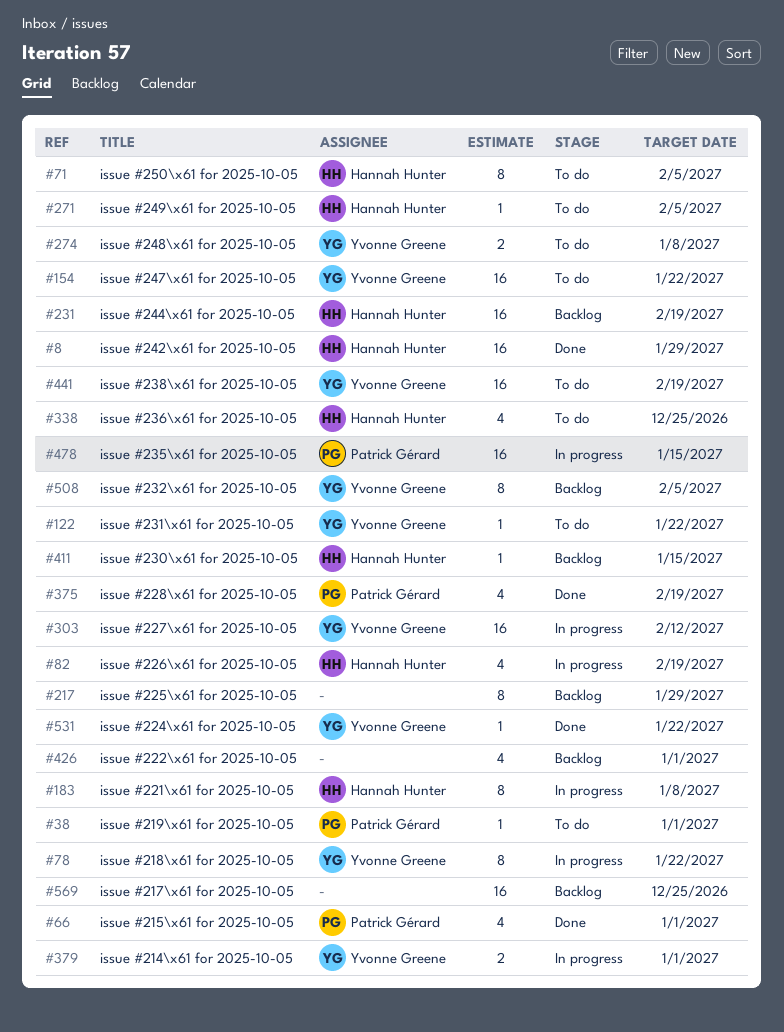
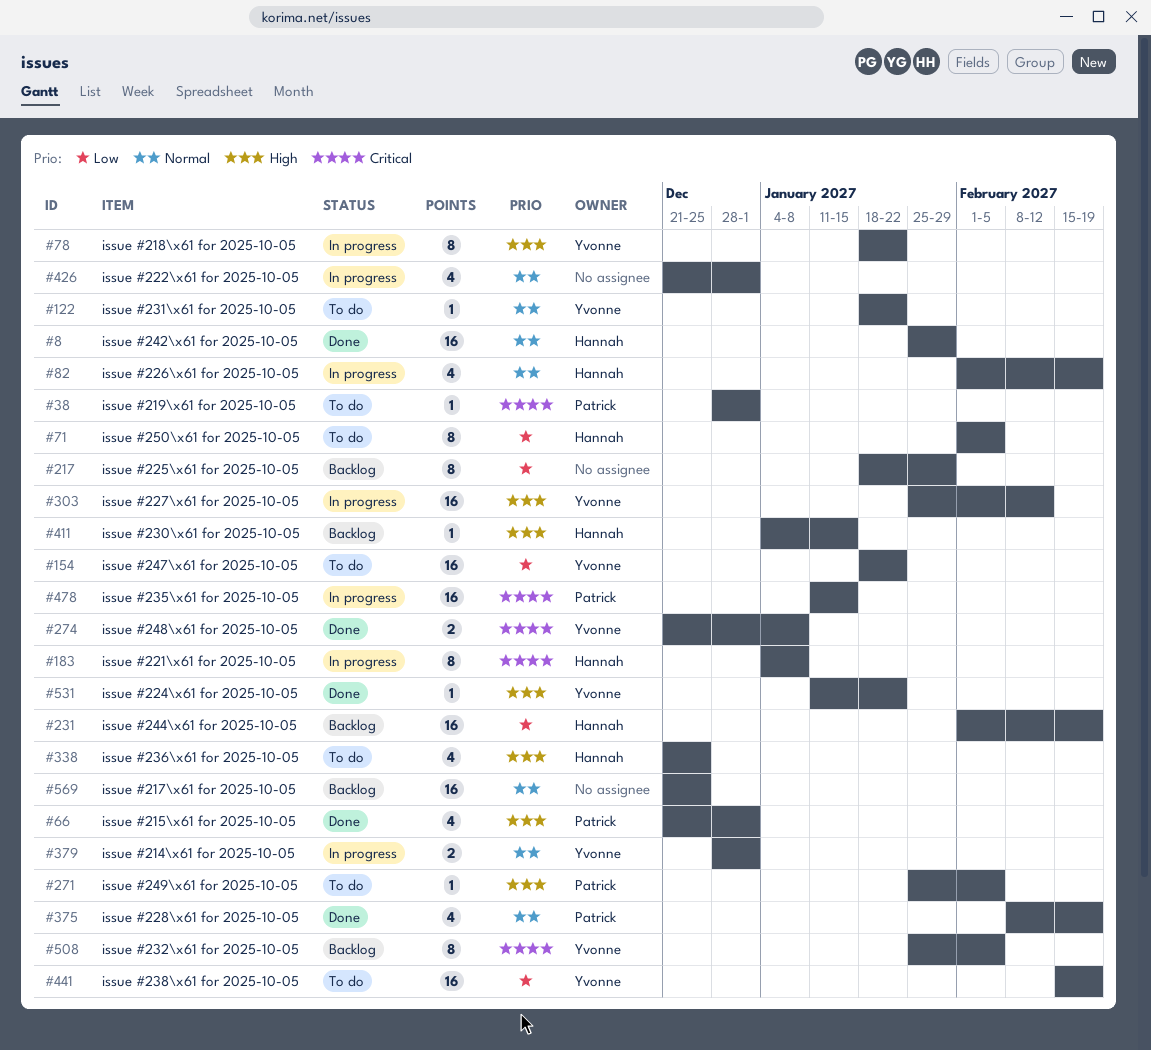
#271, owner: Hannah Hunter -> Patrick Gérard
#274, status: To do -> Done
#426, status: Backlog -> In progress

